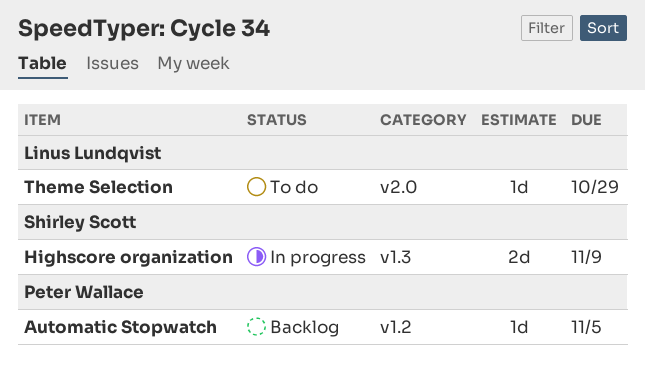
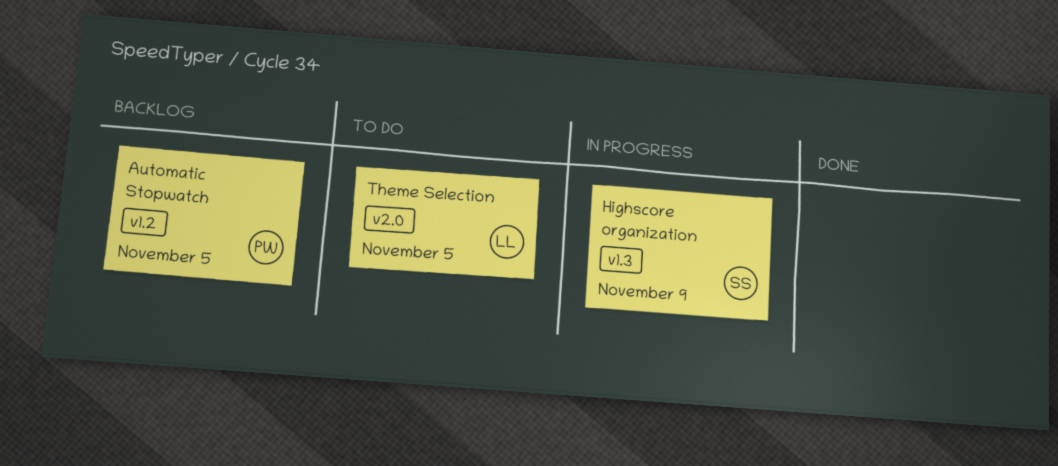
Theme Selection, due: Oct 29 -> Nov 5

